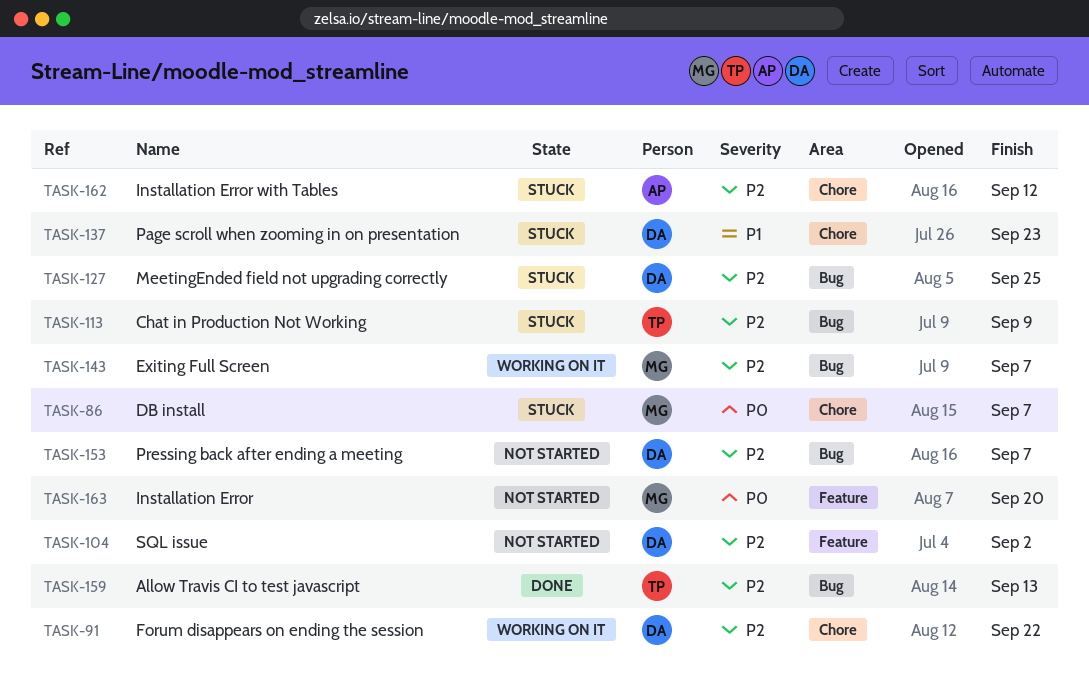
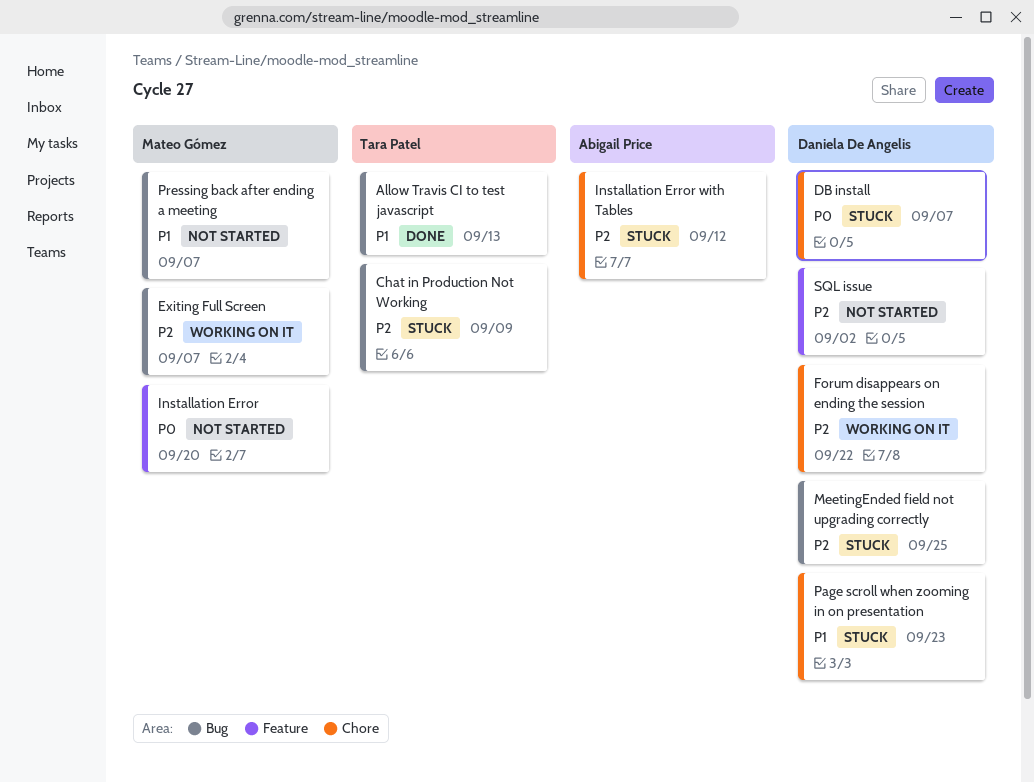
Allow Travis CI to test javascript, priority: P2 -> P1
DB install, owner: Mateo Gómez -> Daniela De Angelis
Pressing back after ending a meeting, owner: Daniela De Angelis -> Mateo Gómez
Pressing back after ending a meeting, priority: P2 -> P1

